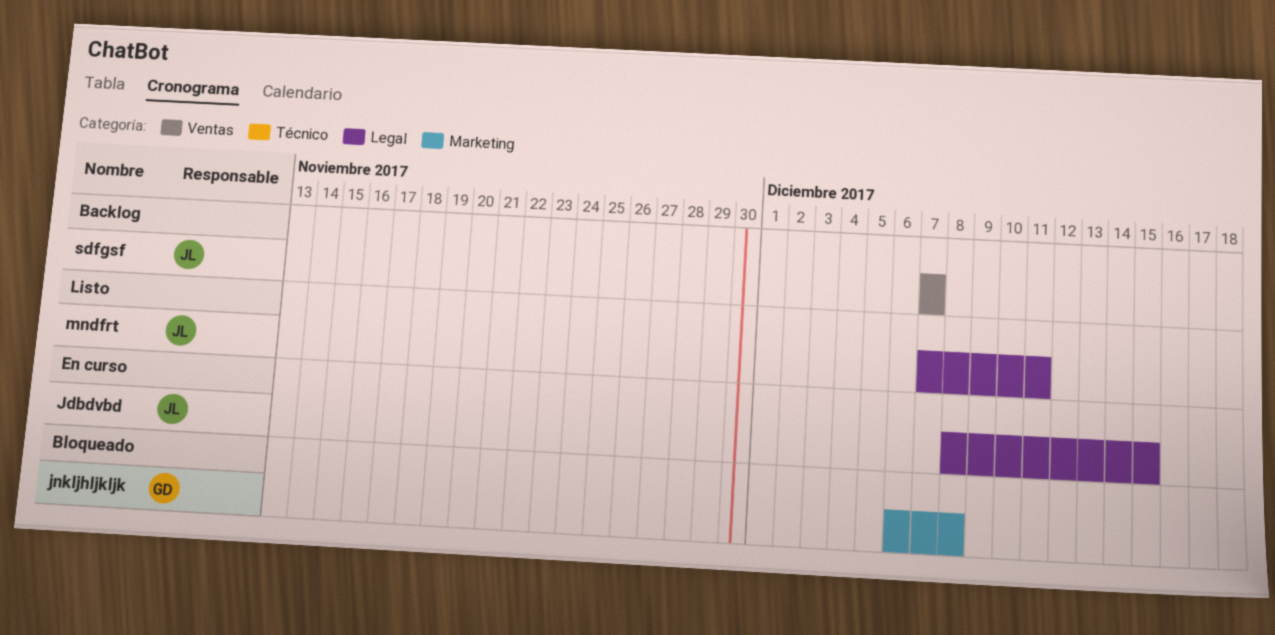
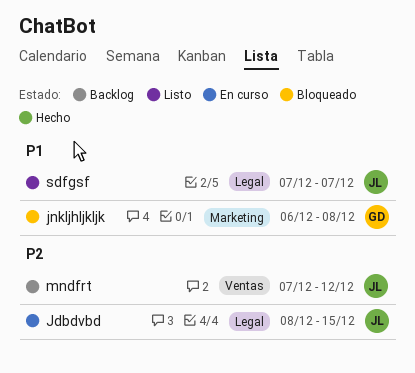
mndfrt, status: Listo -> Backlog
mndfrt, label: Legal -> Ventas
mndfrt, due: Dec 11 -> Dec 12
sdfgsf, status: Backlog -> Listo
sdfgsf, label: Ventas -> Legal

